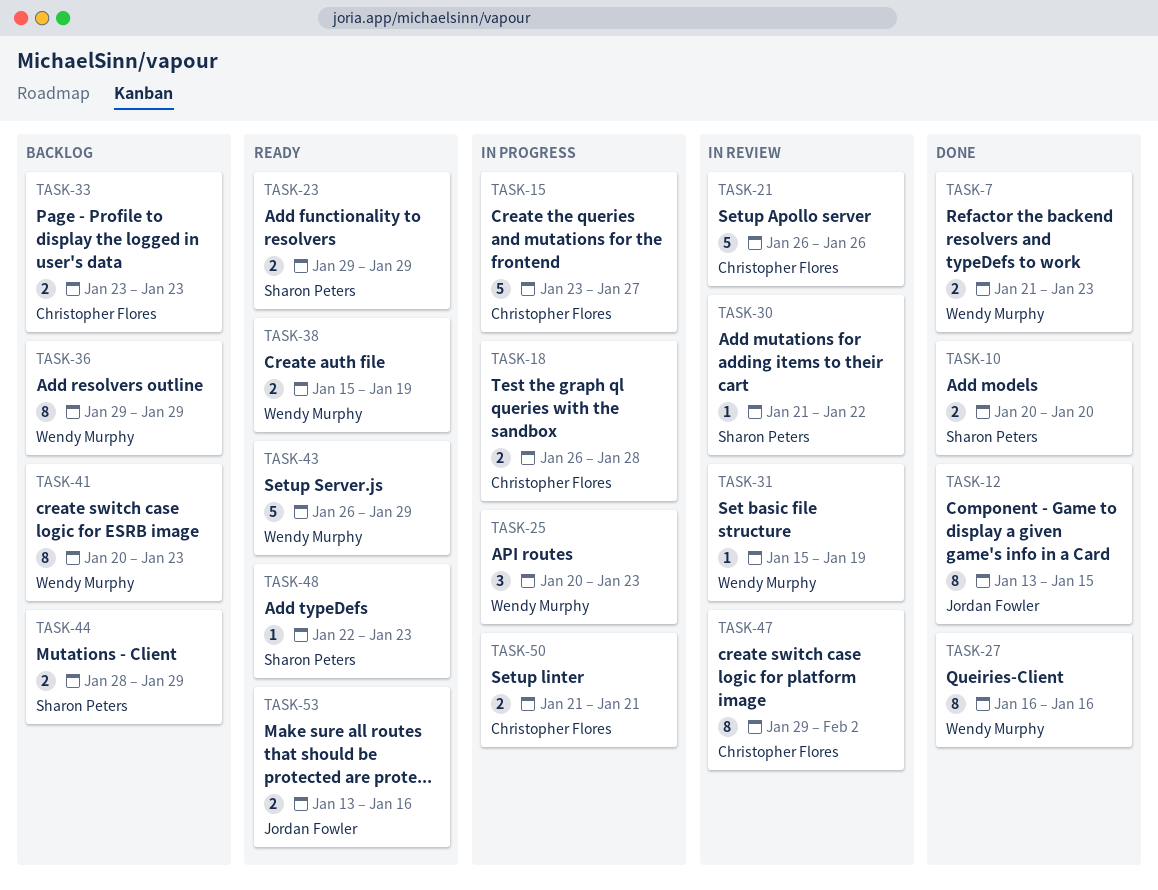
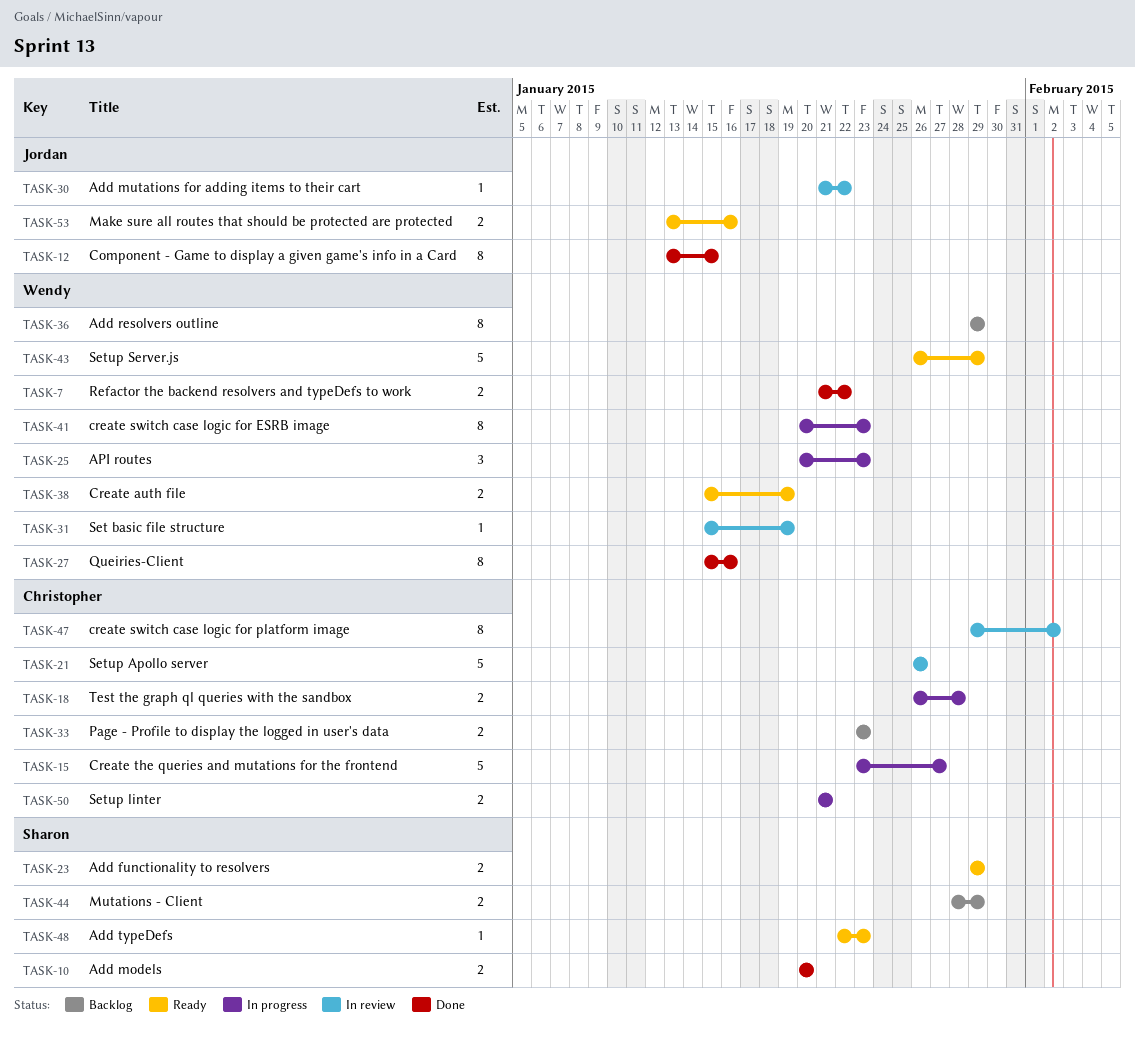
TASK-7, due: Jan 23 -> Jan 22
TASK-27, start: Jan 16 -> Jan 15
TASK-30, owner: Sharon Peters -> Jordan Fowler
TASK-41, status: Backlog -> In progress

